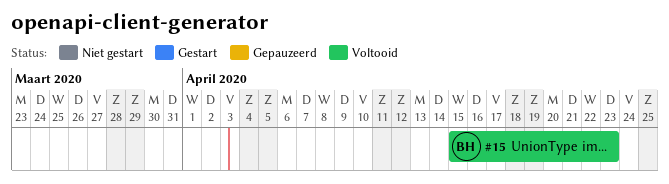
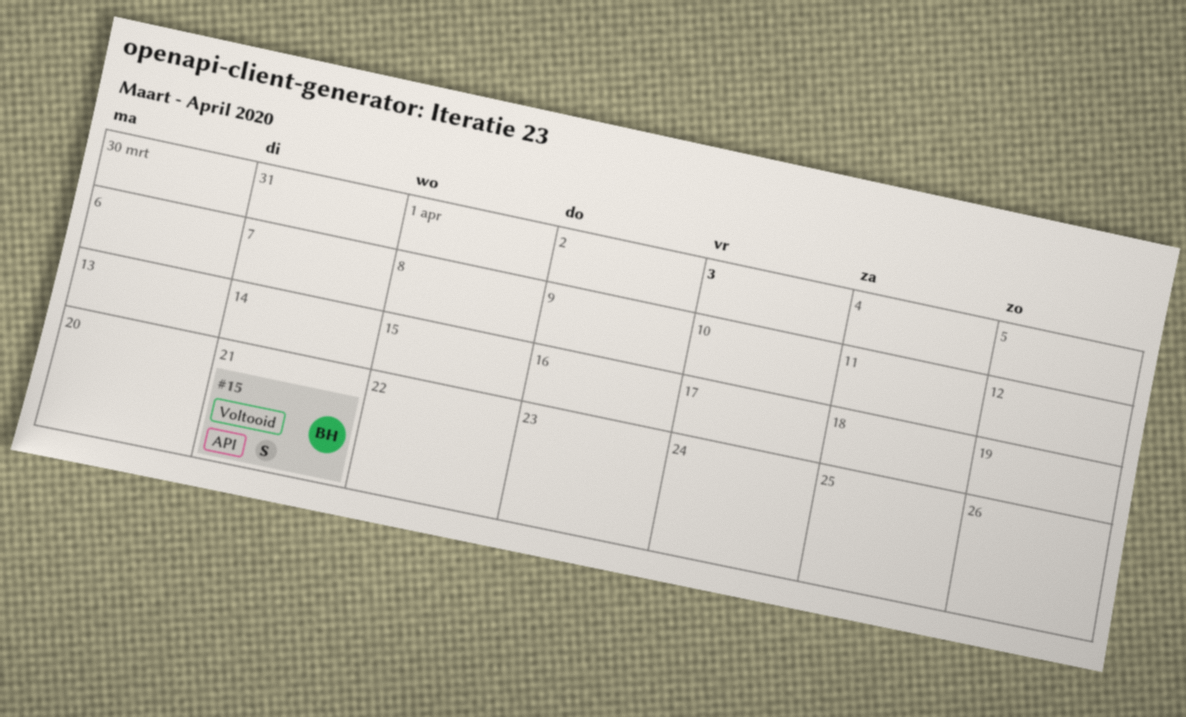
#15, due: Apr 23 -> Apr 21

